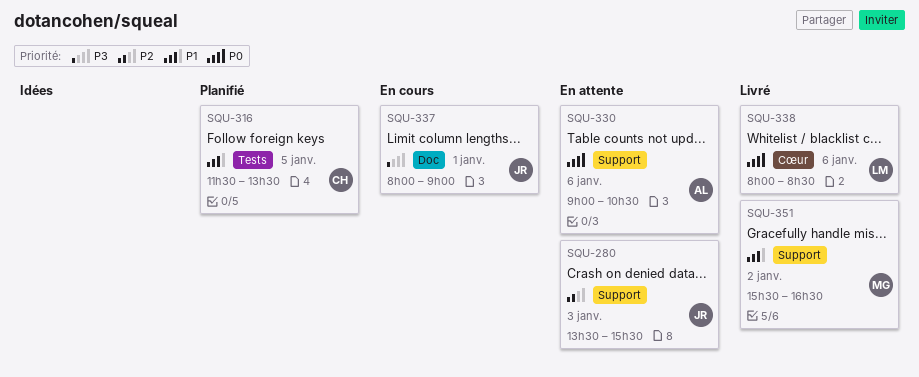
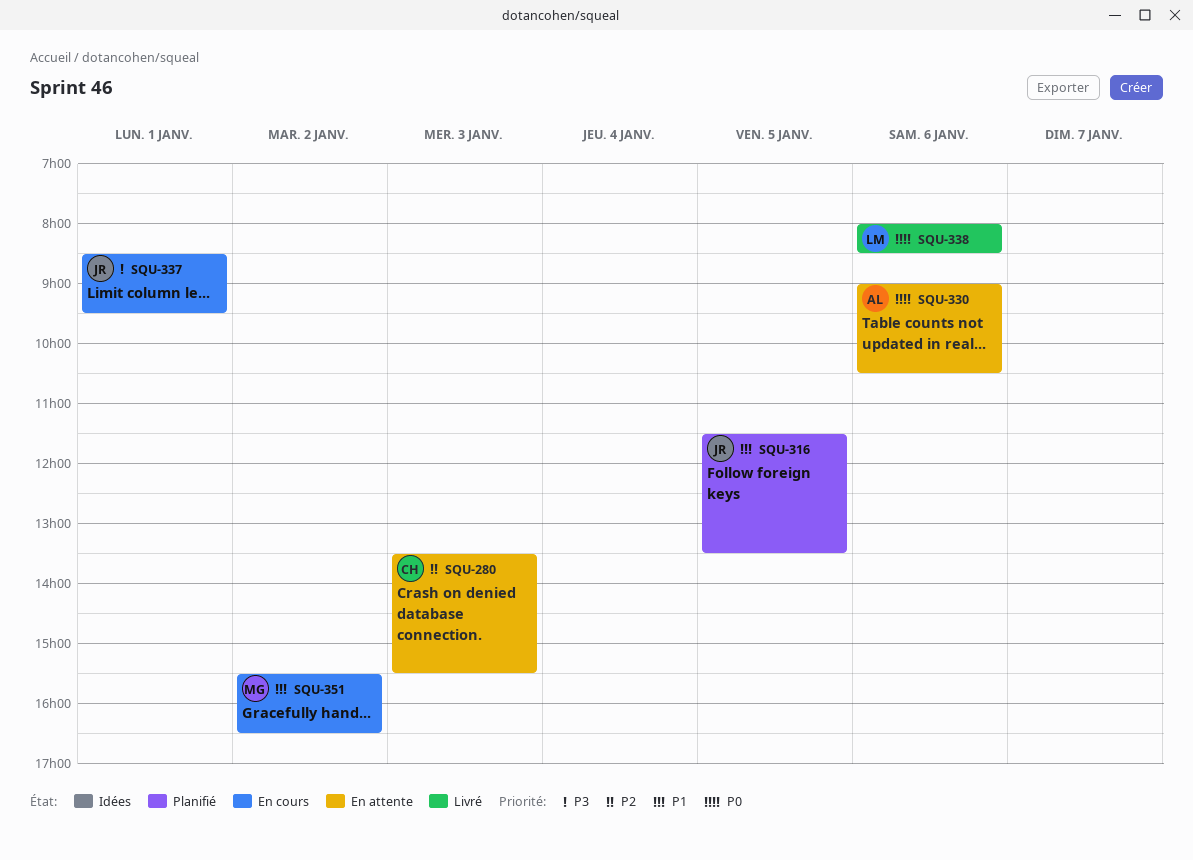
SQU-280, owner: JR -> CH
SQU-316, owner: CH -> JR
SQU-337, begins: 08:00 -> 08:30
SQU-337, ends: 09:00 -> 09:30
SQU-351, status: Livré -> En cours

